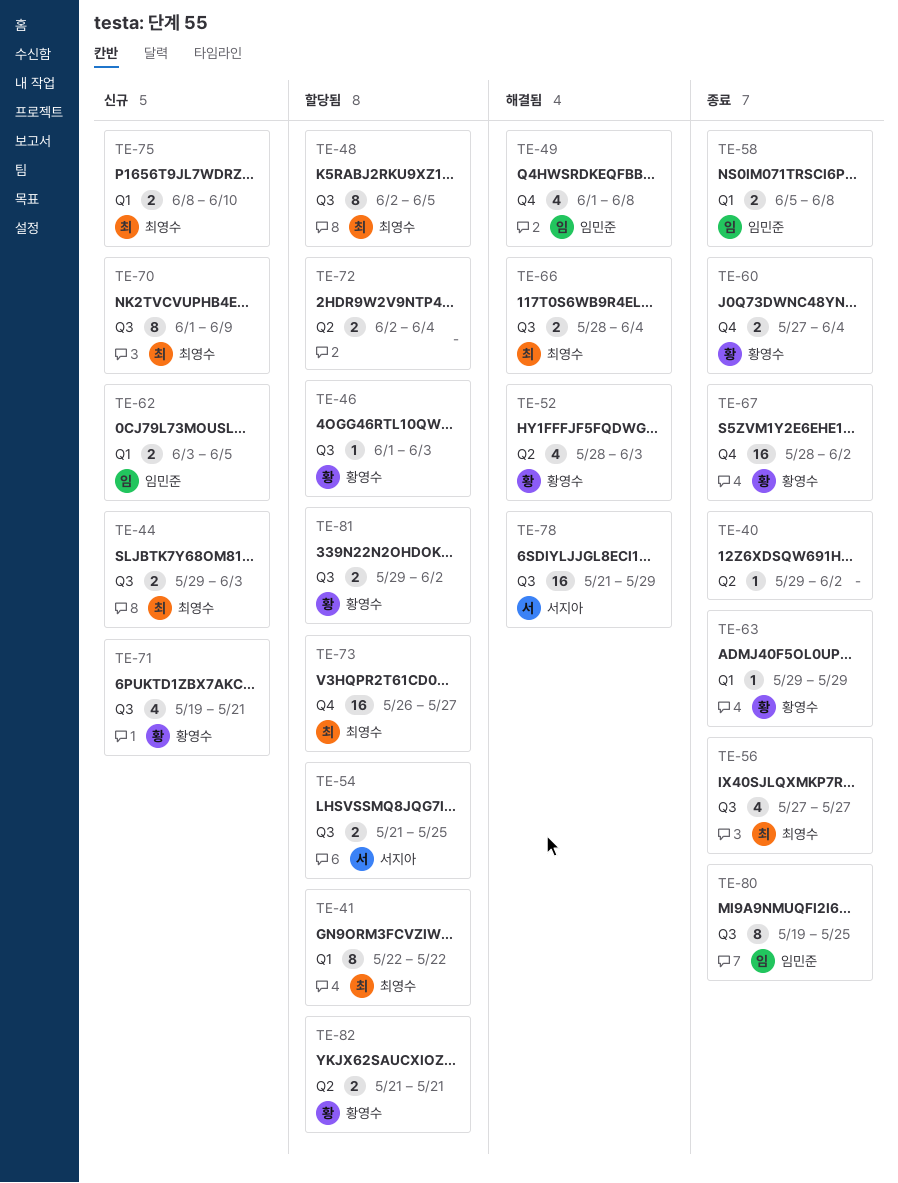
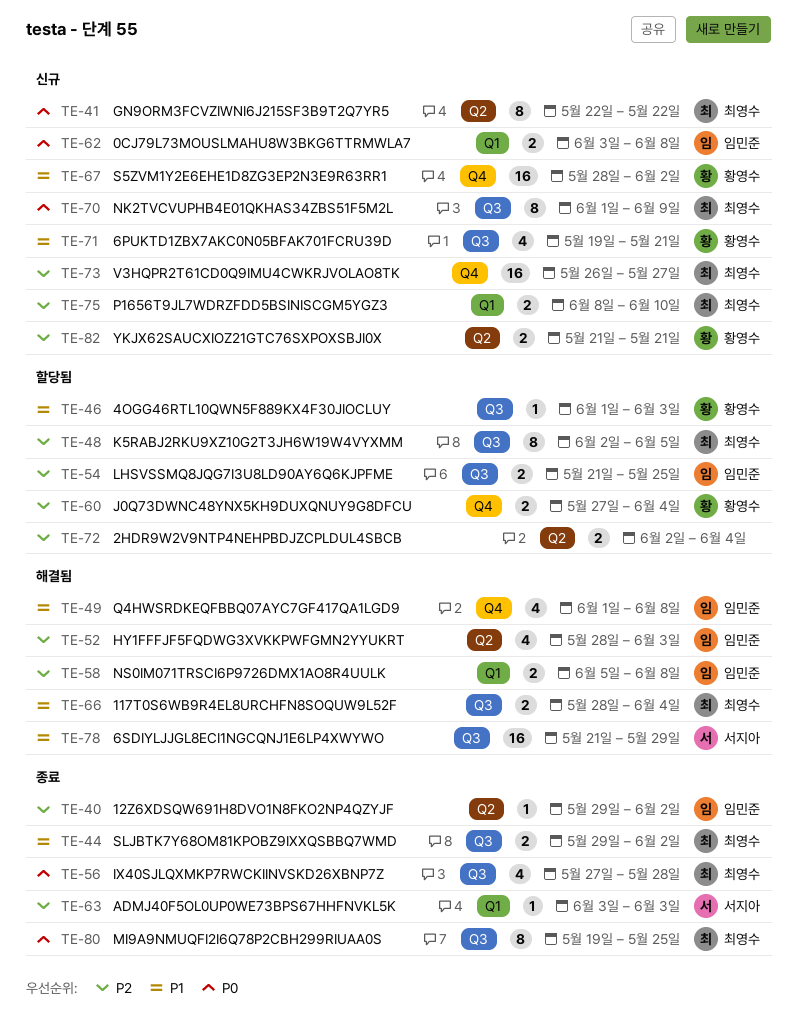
TE-40, owner: none -> 임민준
TE-41, status: 할당됨 -> 신규
TE-41, label: Q1 -> Q2
TE-44, status: 신규 -> 종료
TE-44, due: Jun 3 -> Jun 2
TE-52, owner: 황영수 -> 임민준
TE-54, owner: 서지아 -> 임민준
TE-56, due: May 27 -> May 28
TE-58, status: 종료 -> 해결됨
TE-60, status: 종료 -> 할당됨
TE-62, due: Jun 5 -> Jun 8
TE-63, owner: 황영수 -> 서지아
TE-63, start: May 29 -> Jun 3
TE-63, due: May 29 -> Jun 3
TE-67, status: 종료 -> 신규
TE-73, status: 할당됨 -> 신규
TE-80, owner: 임민준 -> 최영수
TE-81: present -> none
TE-82, status: 할당됨 -> 신규

